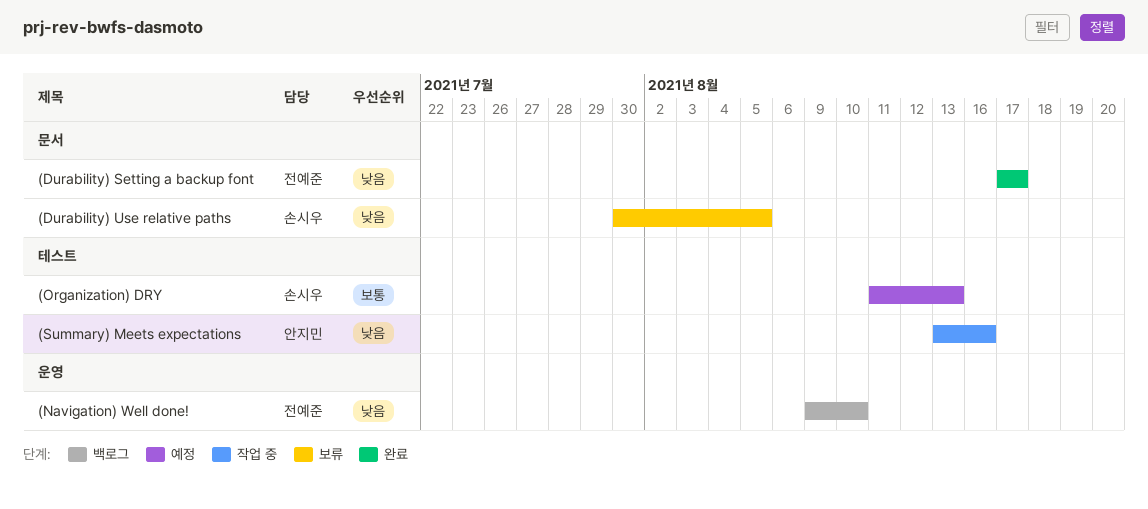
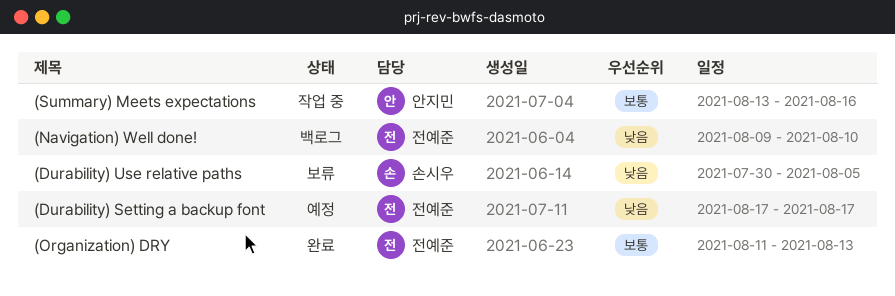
(Durability) Setting a backup font, status: 완료 -> 예정
(Organization) DRY, status: 예정 -> 완료
(Organization) DRY, owner: 손시우 -> 전예준
(Summary) Meets expectations, priority: 낮음 -> 보통

